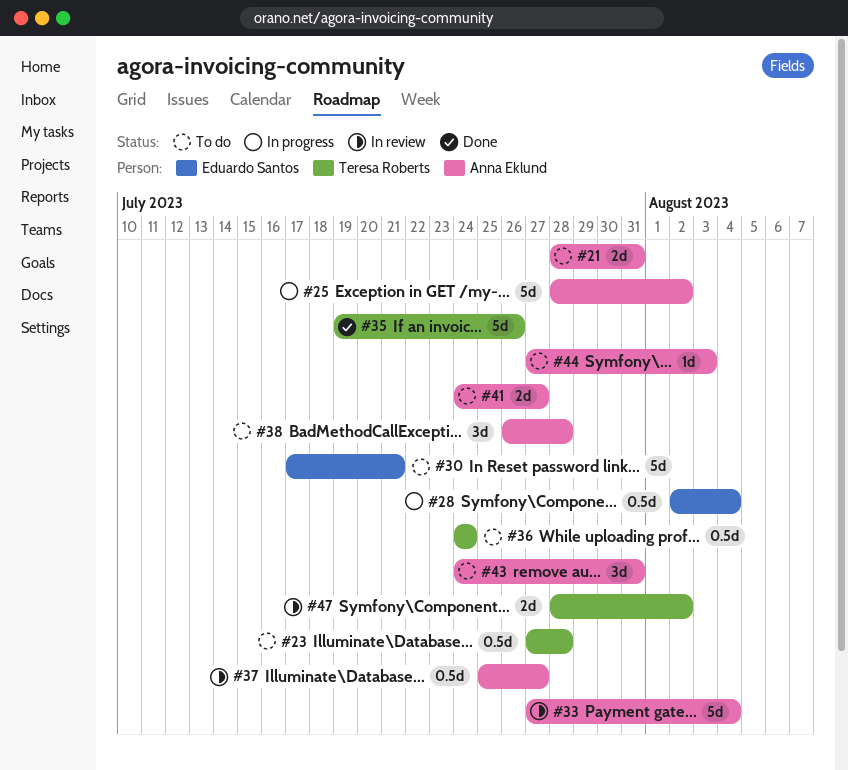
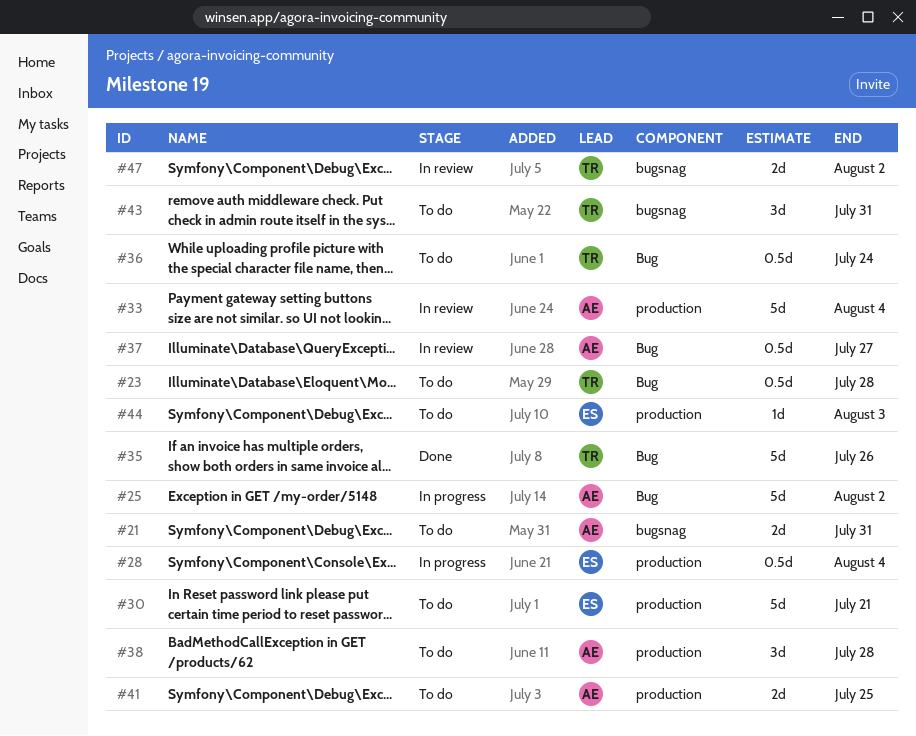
#41, due: Jul 27 -> Jul 25
#43, owner: Anna Eklund -> Teresa Roberts
#44, owner: Anna Eklund -> Eduardo Santos

